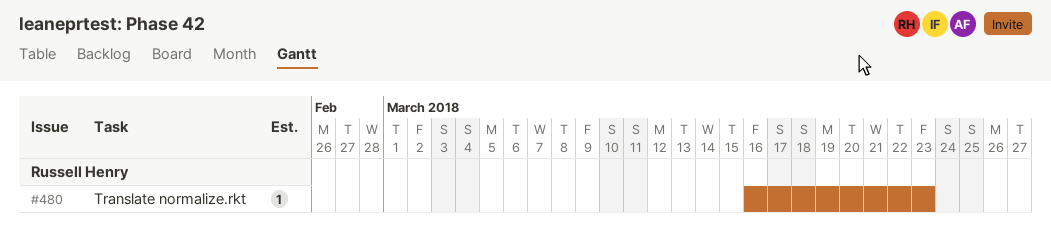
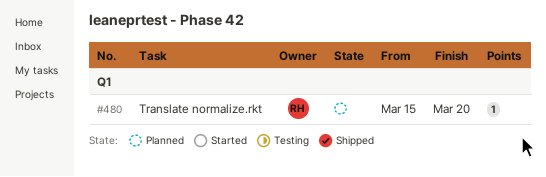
#480, start: Mar 16 -> Mar 15
#480, due: Mar 23 -> Mar 20

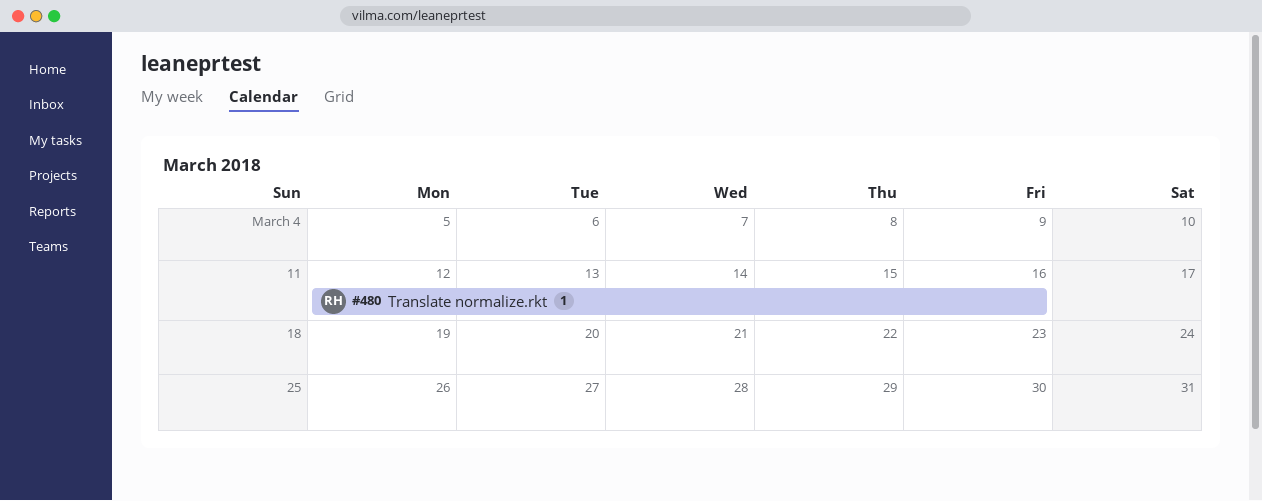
#480, start: Mar 15 -> Mar 12
#480, due: Mar 20 -> Mar 16

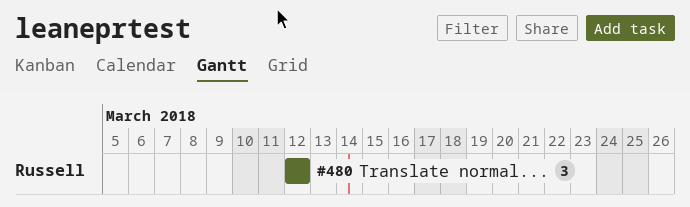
#480, estimate: 1 -> 3
#480, due: Mar 16 -> Mar 12

